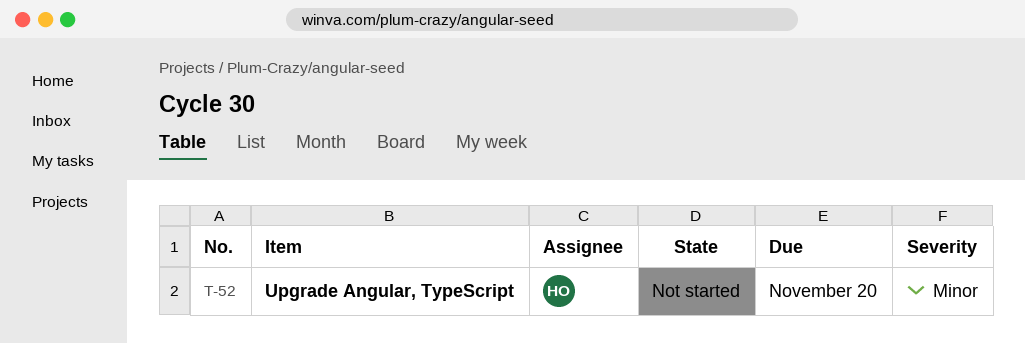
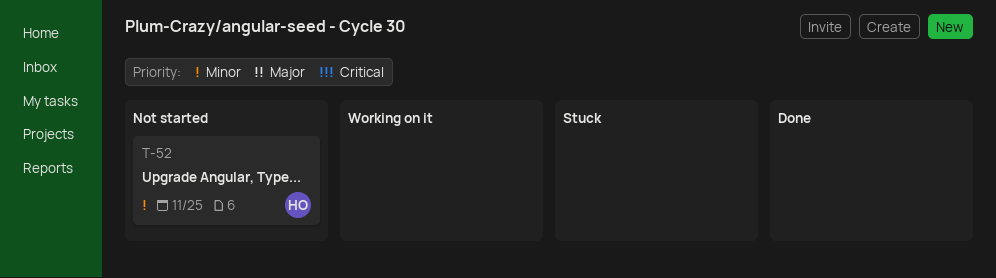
T-52, due: Nov 20 -> Nov 25

